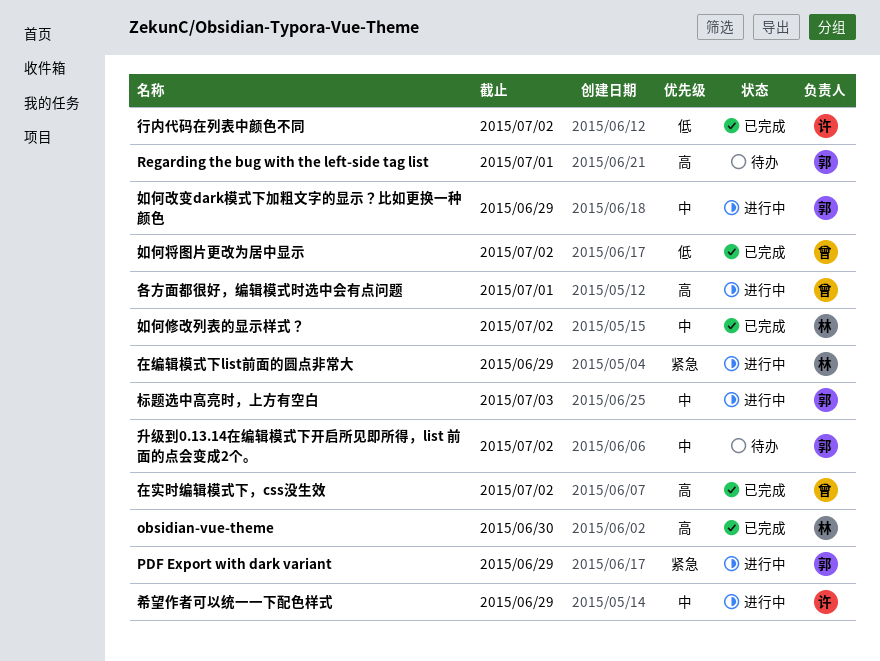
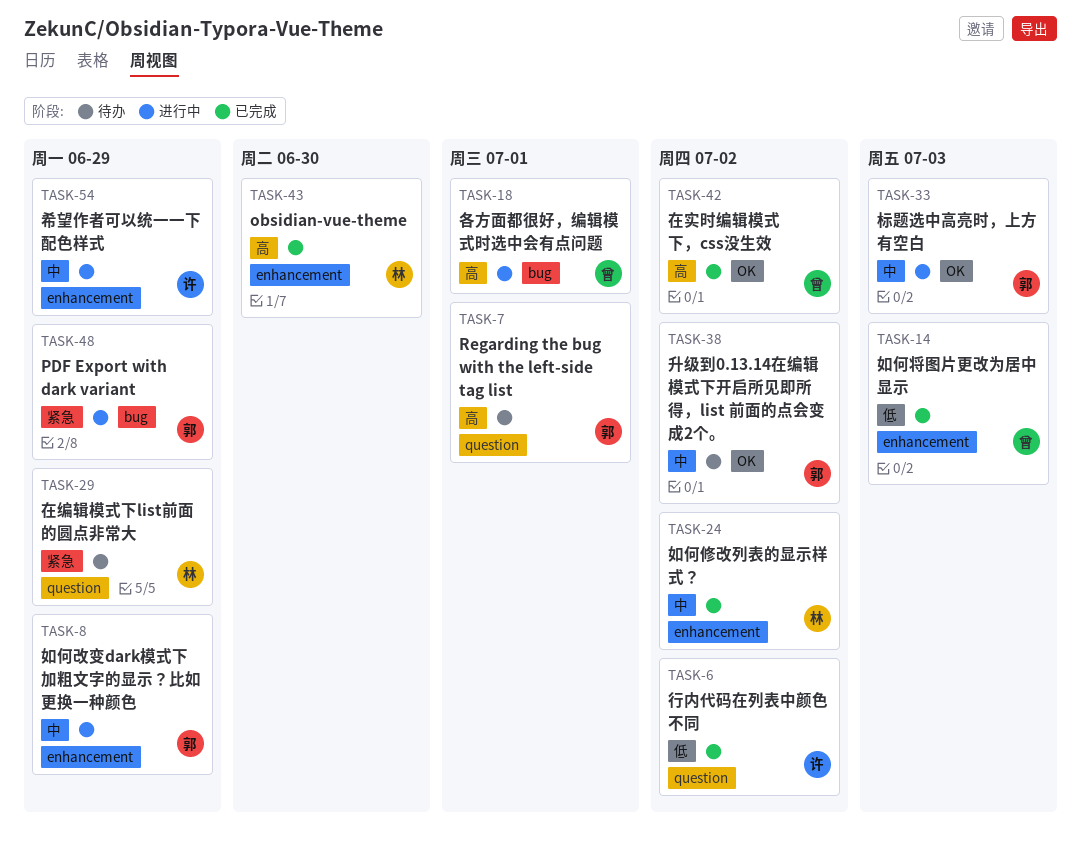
在编辑模式下list前面的圆点非常大, status: 进行中 -> 待办
如何将图片更改为居中显示, due: Jul 2 -> Jul 3

